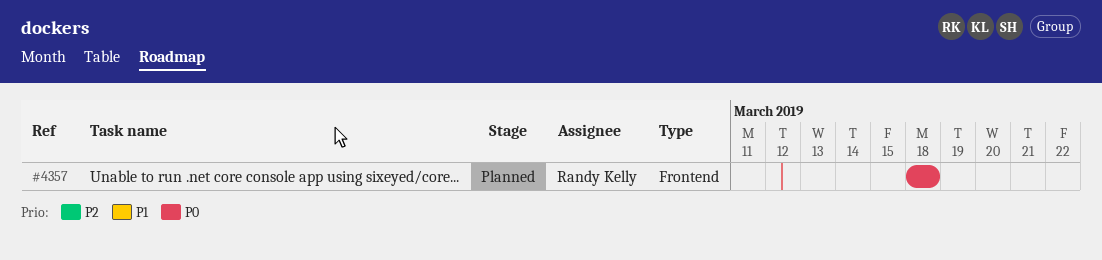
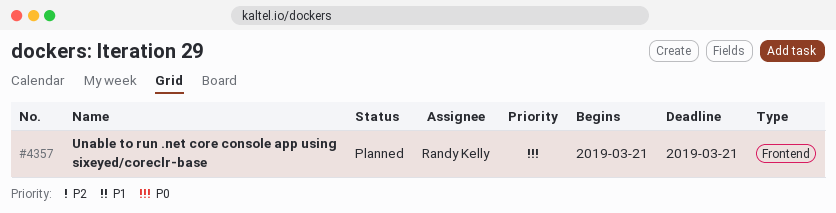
#4357, start: Mar 18 -> Mar 21
#4357, due: Mar 18 -> Mar 21

